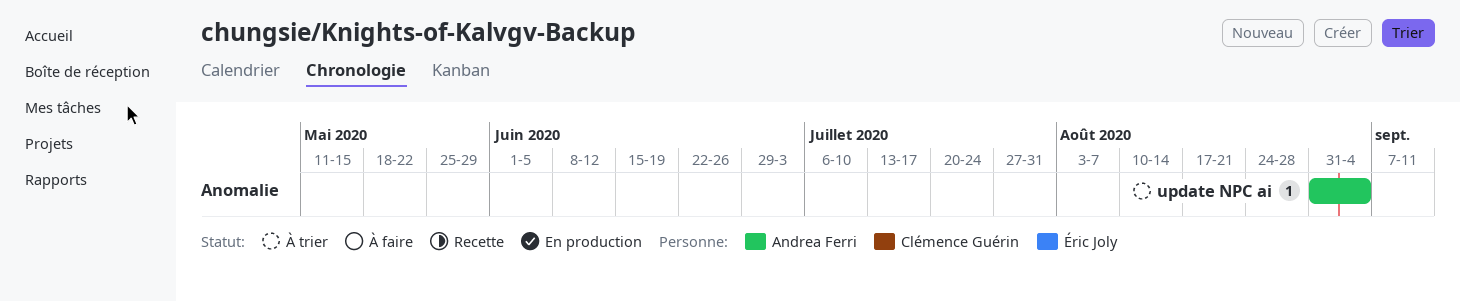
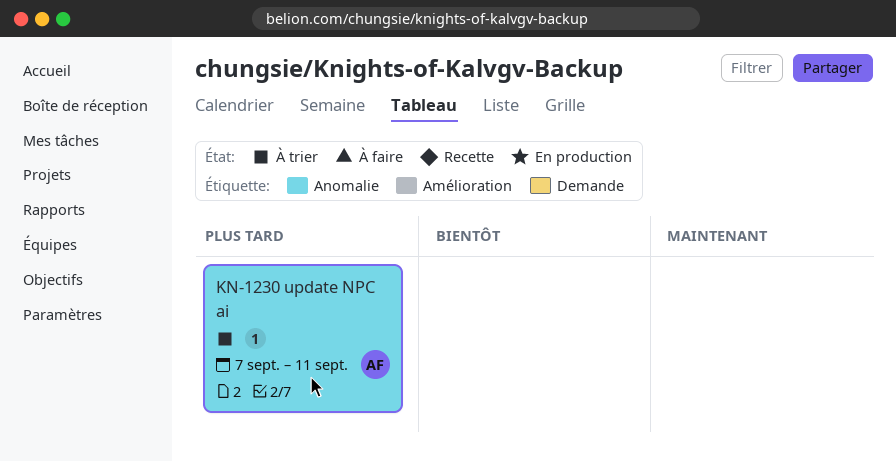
update NPC ai, start: Aug 31 -> Sep 7
update NPC ai, due: Sep 4 -> Sep 11

